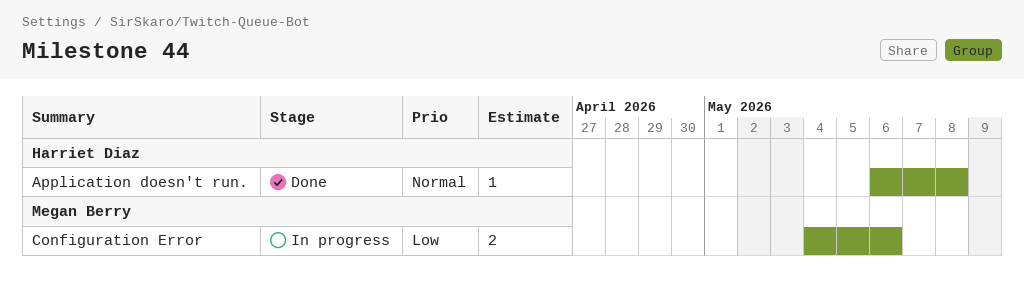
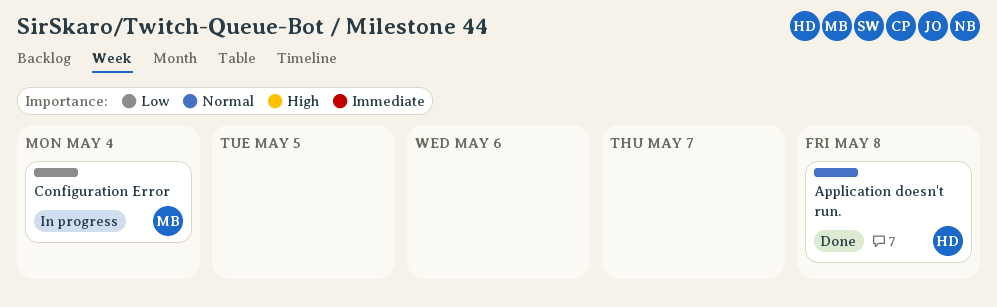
Configuration Error, due: May 6 -> May 4

